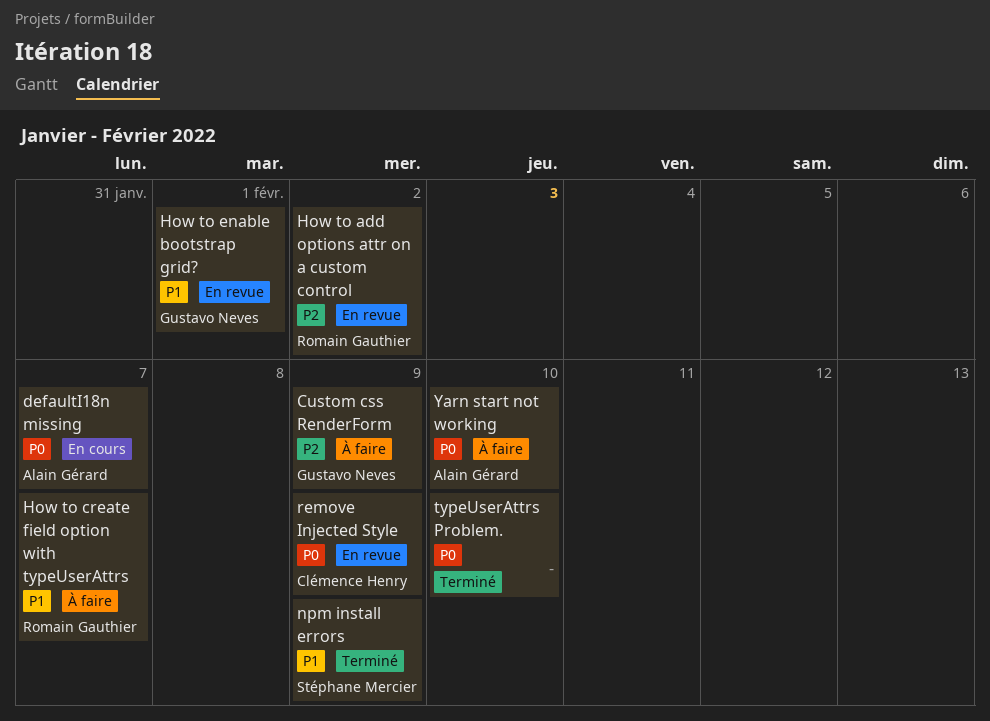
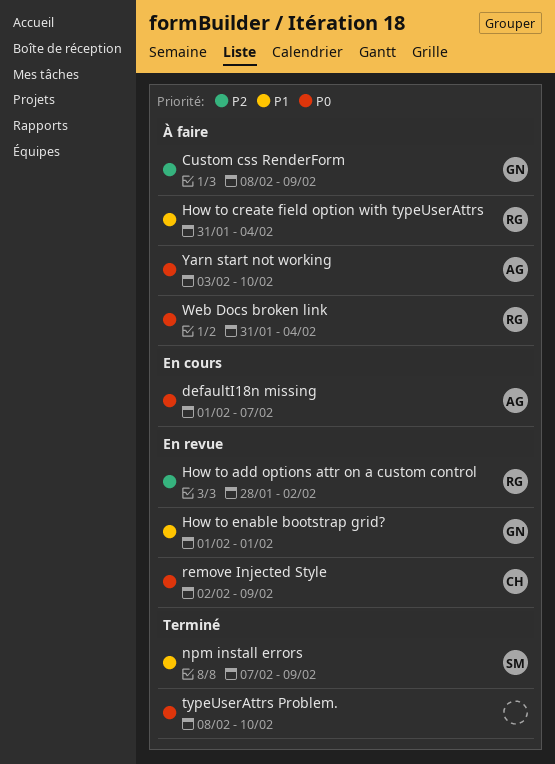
How to create field option with typeUserAttrs, due: Feb 7 -> Feb 4
Web Docs broken link: none -> present

